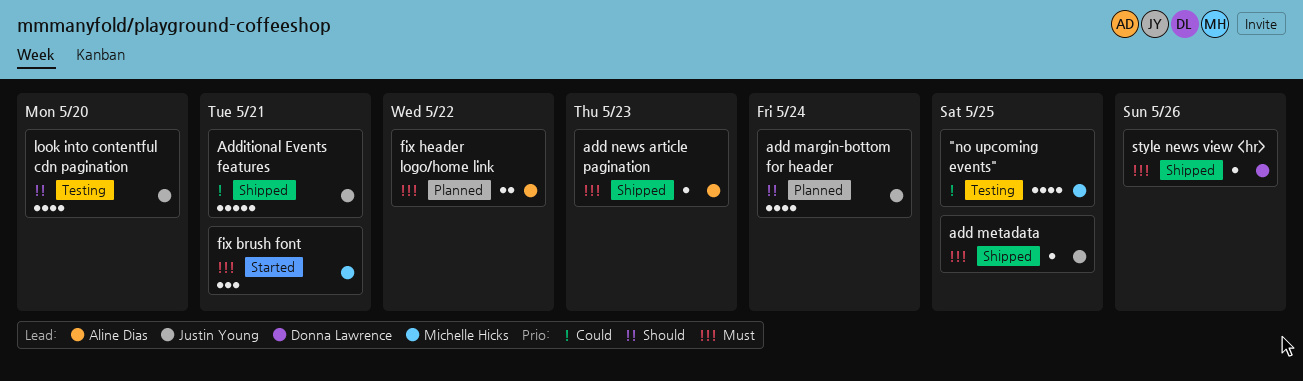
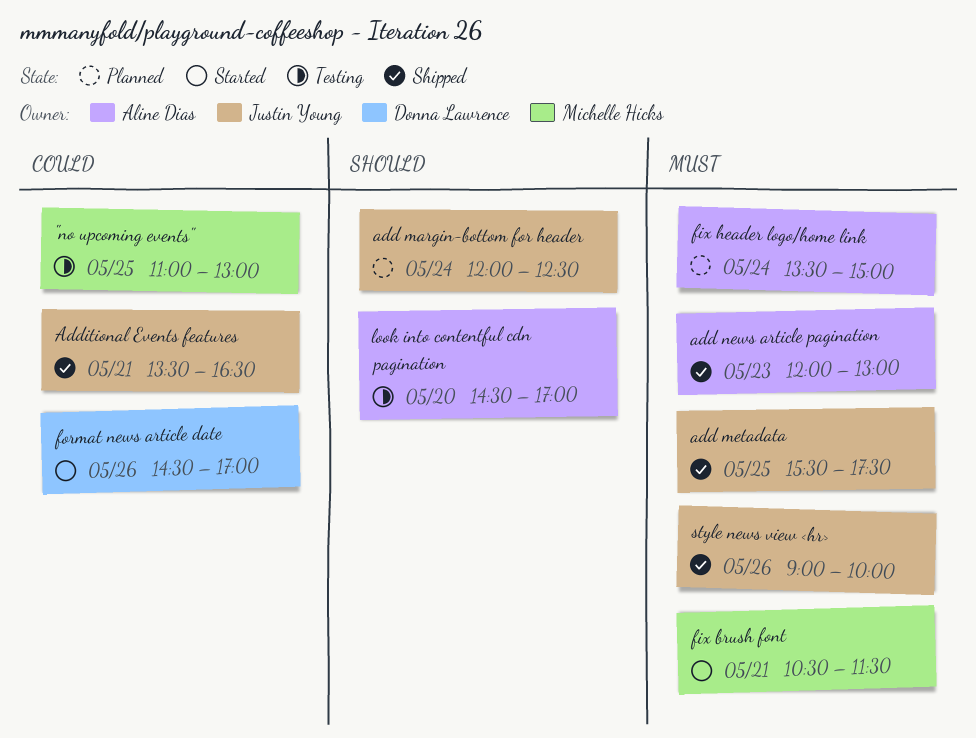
fix header logo/home link, day: May 22 -> May 24
format news article date: none -> present
look into contentful cdn pagination, owner: Justin Young -> Aline Dias
style news view <hr>, owner: Donna Lawrence -> Justin Young

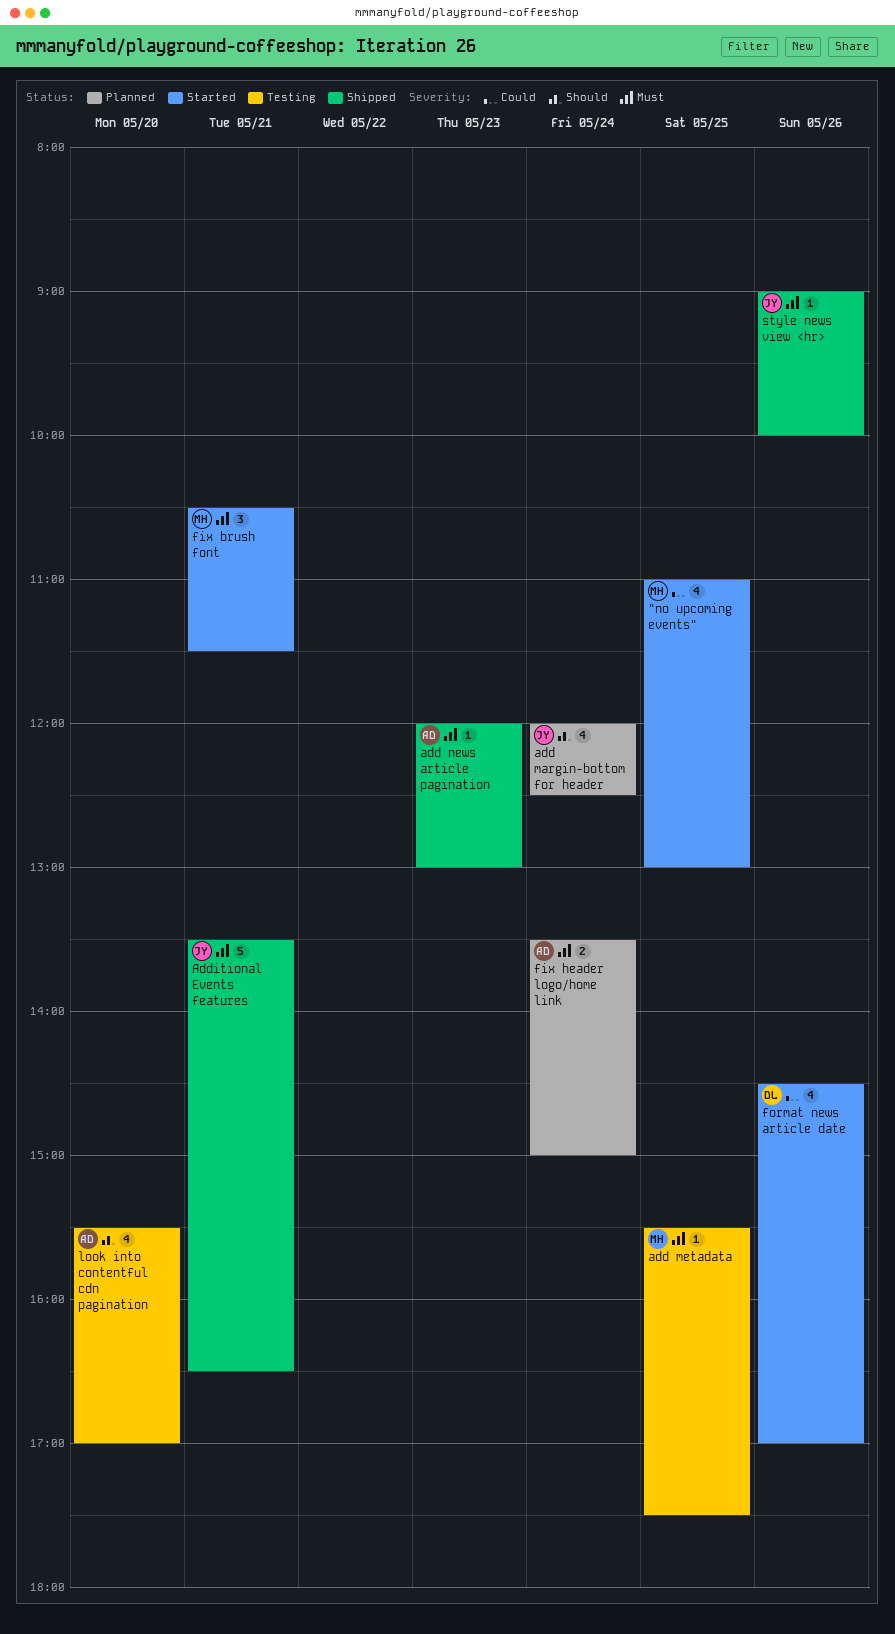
"no upcoming events", status: Testing -> Started
add metadata, status: Shipped -> Testing
add metadata, owner: Justin Young -> Michelle Hicks
Additional Events features, priority: Could -> Must
look into contentful cdn pagination, begins: 14:30 -> 15:30

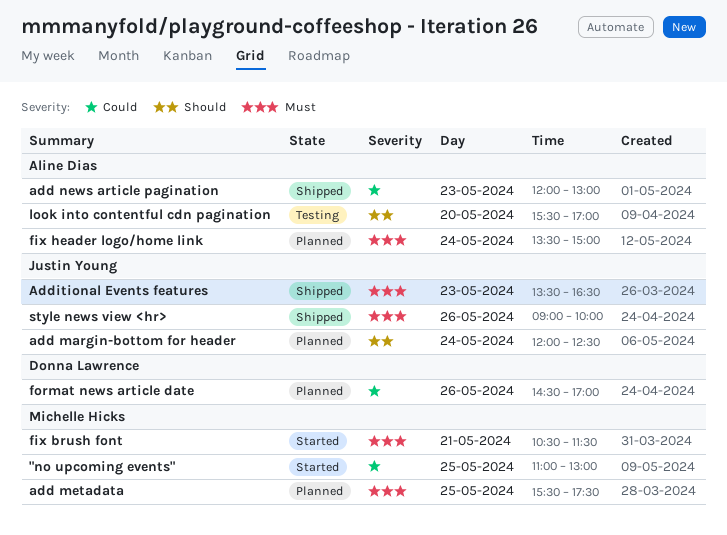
add metadata, status: Testing -> Planned
add news article pagination, priority: Must -> Could
Additional Events features, day: May 21 -> May 23
format news article date, status: Started -> Planned

